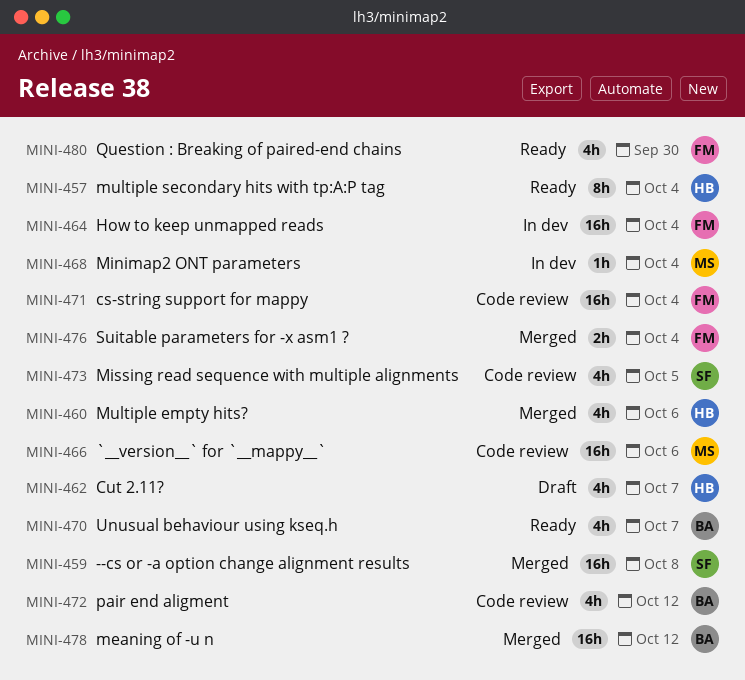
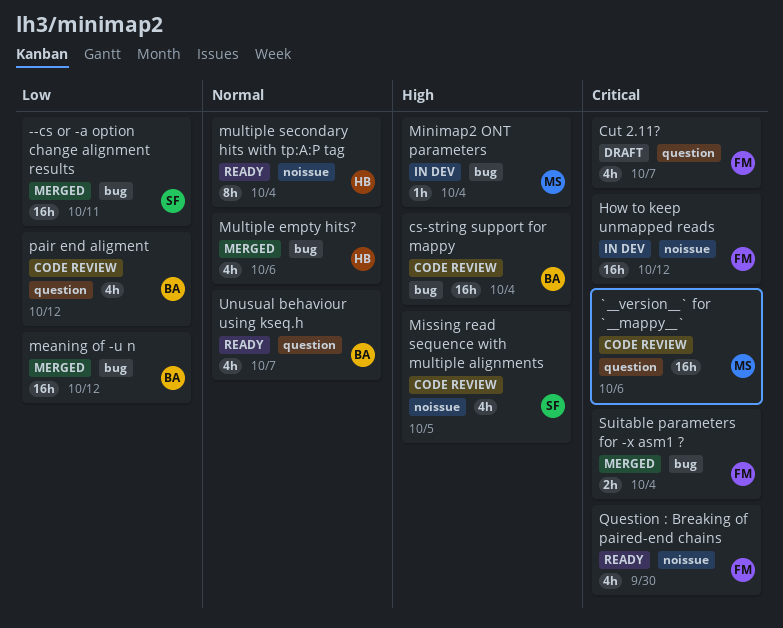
--cs or -a option change alignment results, due: Oct 8 -> Oct 11
cs-string support for mappy, owner: FM -> BA
Cut 2.11?, owner: HB -> FM
How to keep unmapped reads, due: Oct 4 -> Oct 12

